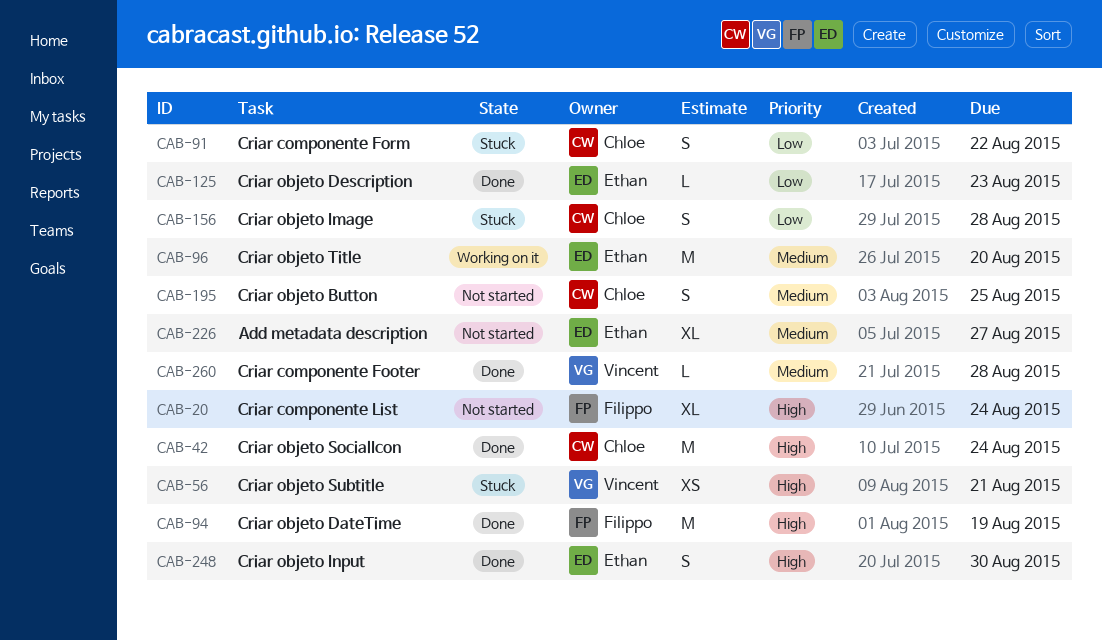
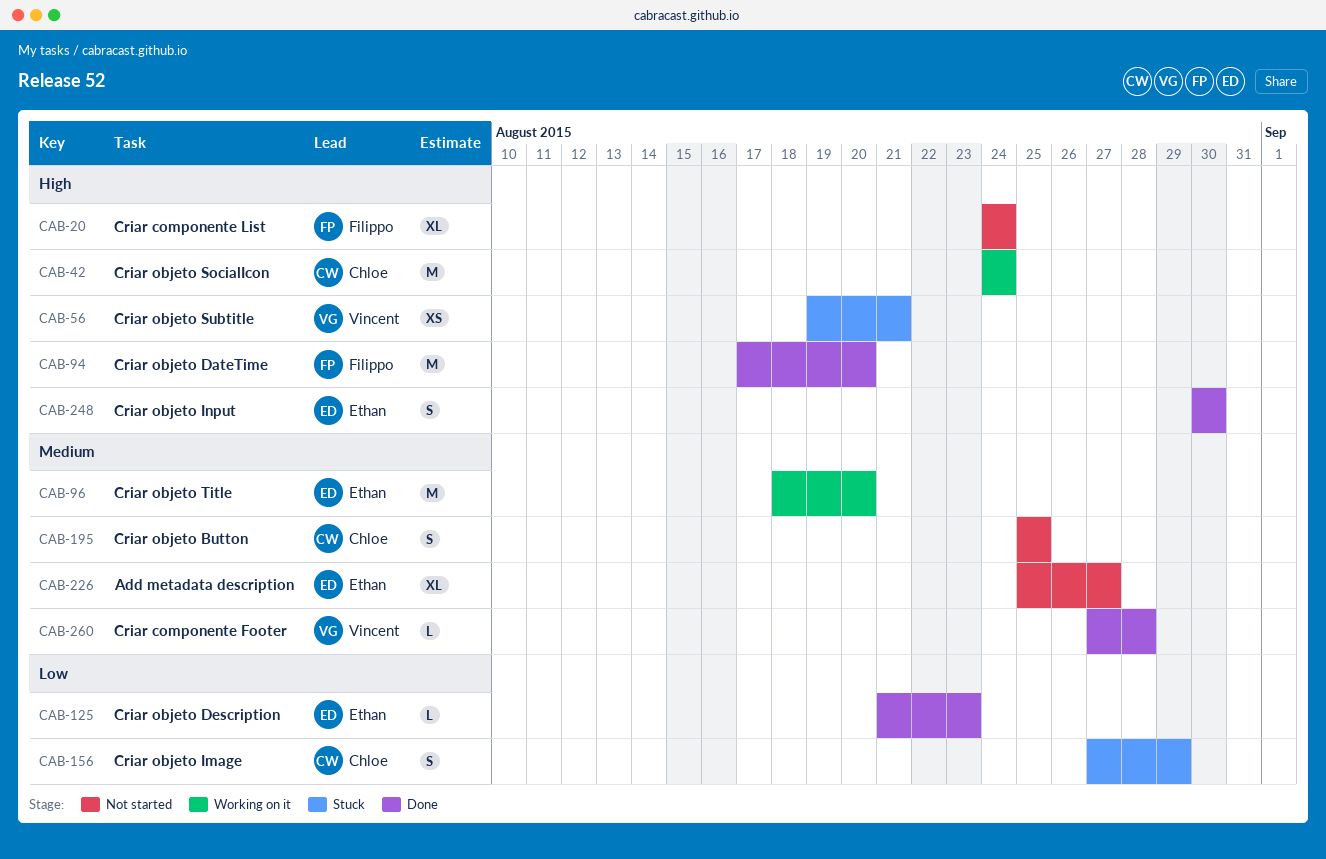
CAB-42, status: Done -> Working on it
CAB-91: present -> none
CAB-94, due: Aug 19 -> Aug 20
CAB-156, due: Aug 28 -> Aug 29

